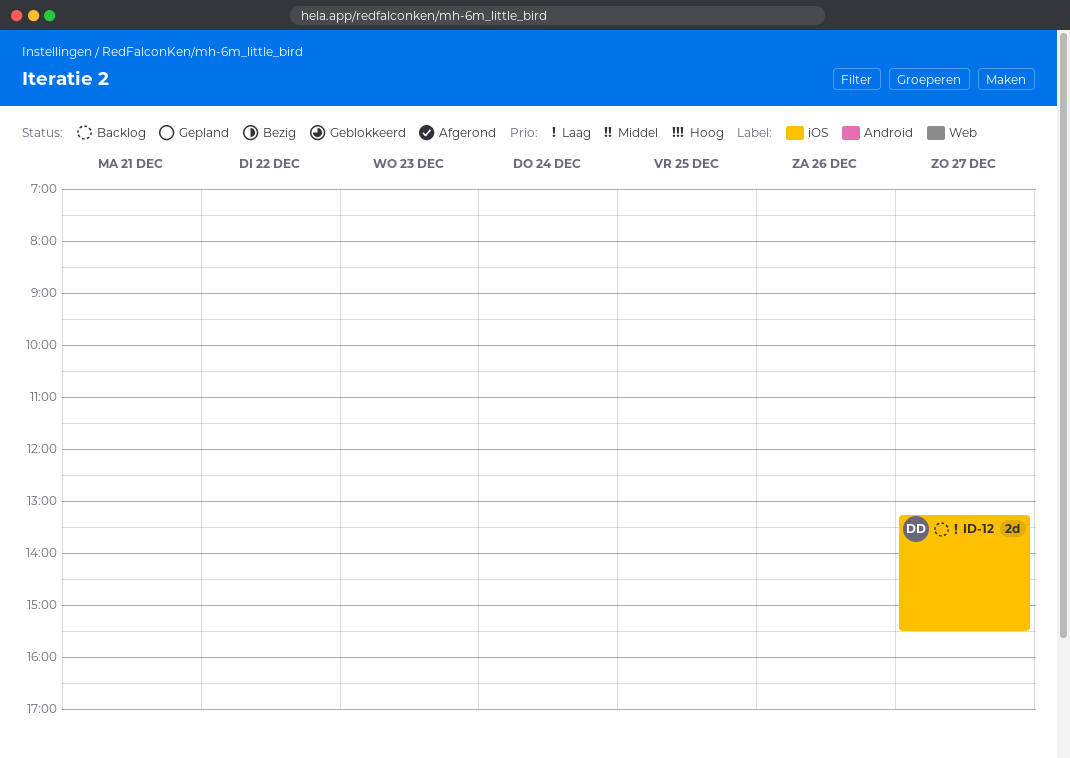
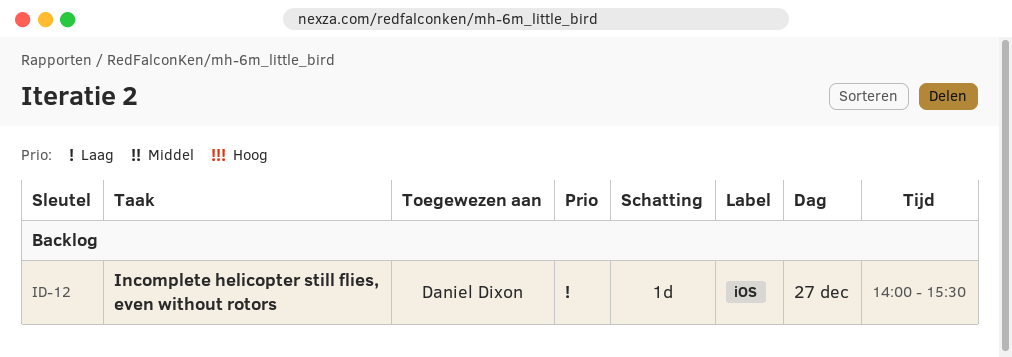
ID-12, estimate: 2d -> 1d
ID-12, begins: 13:15 -> 14:00

